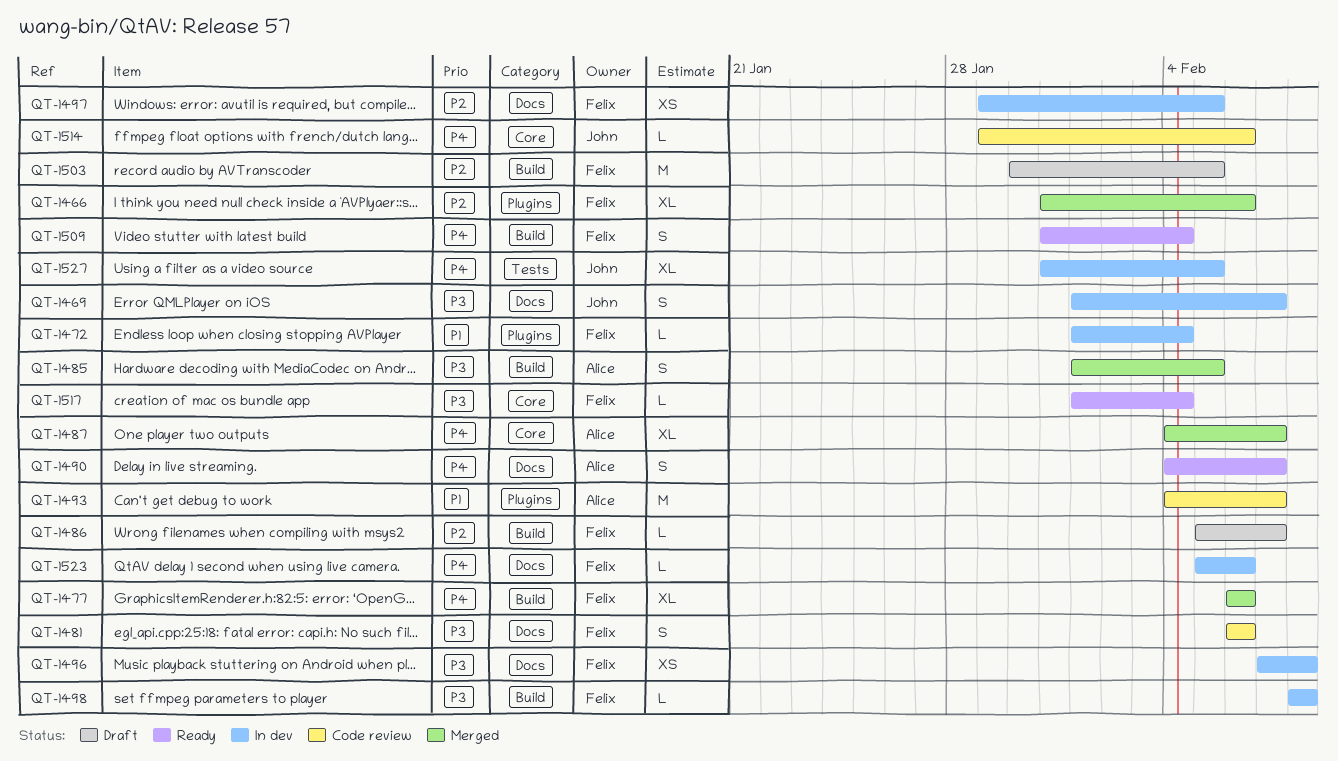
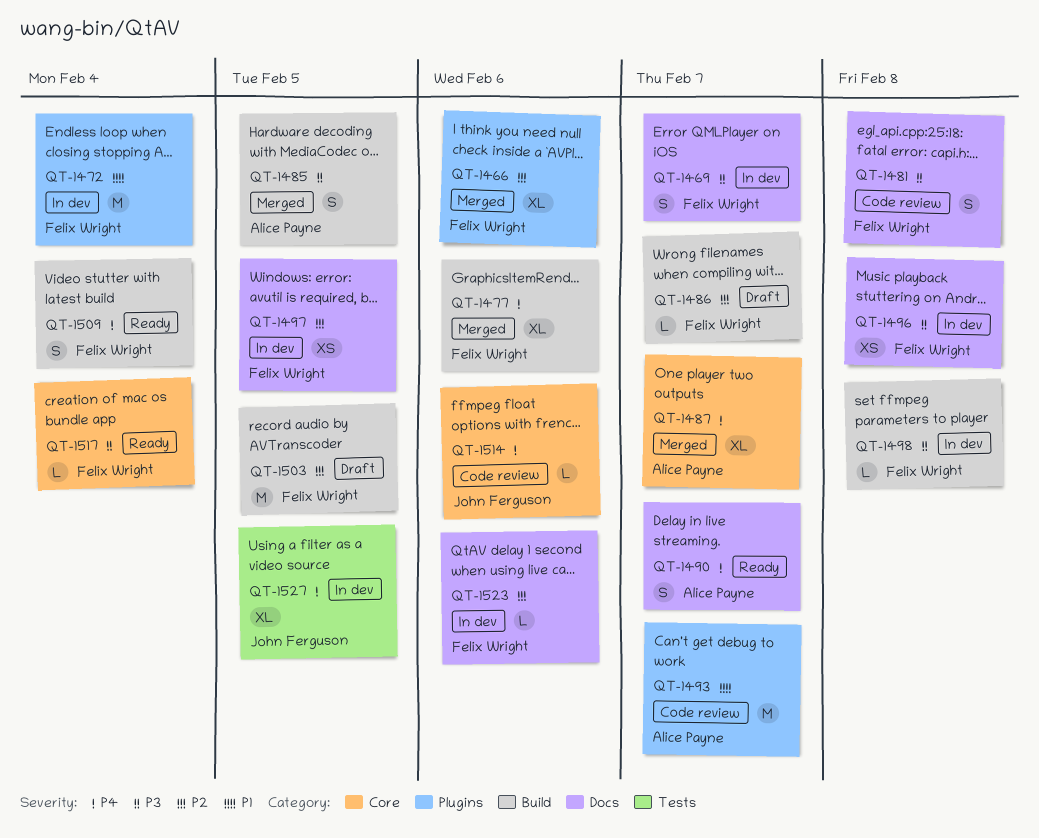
QT-1469, owner: John Ferguson -> Felix Wright
QT-1472, estimate: L -> M
QT-1481, due: Feb 6 -> Feb 8
QT-1523, priority: P4 -> P2

